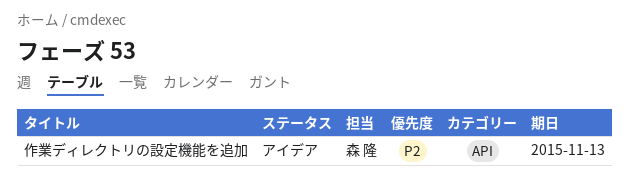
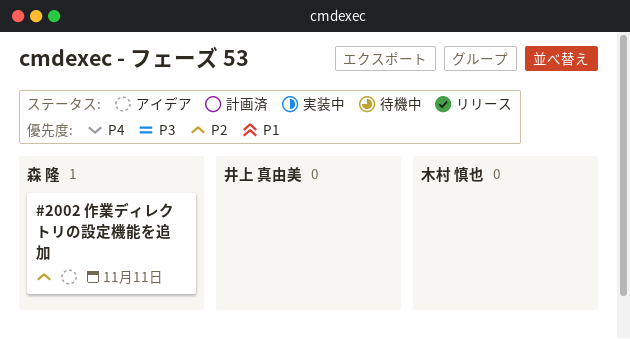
作業ディレクトリの設定機能を追加, due: Nov 13 -> Nov 11

